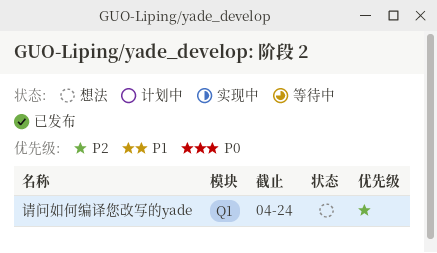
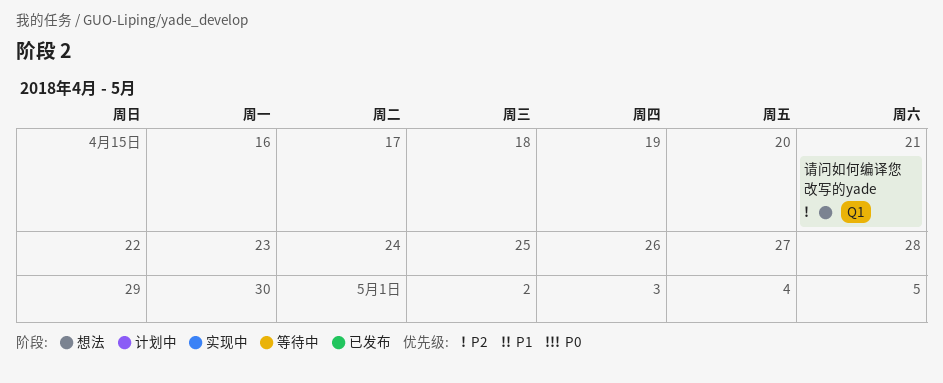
请问如何编译您改写的yade, due: Apr 24 -> Apr 21

